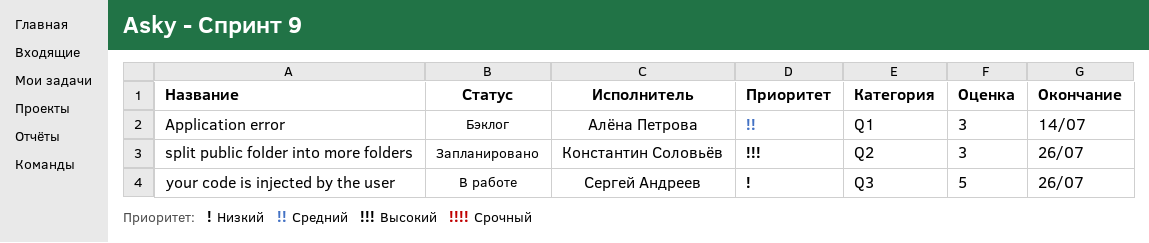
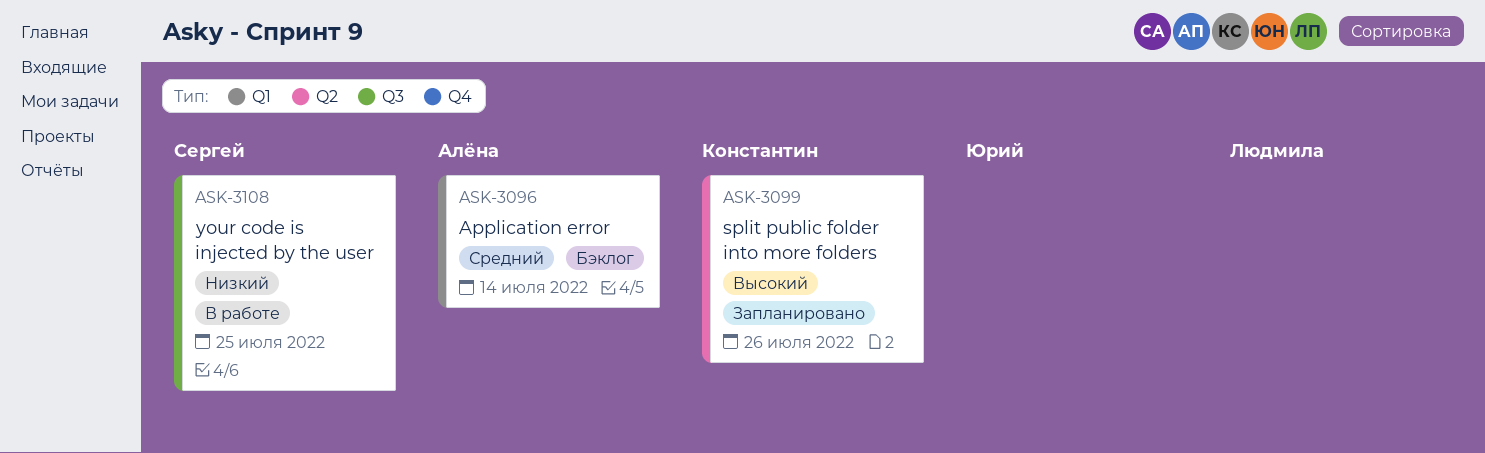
your code is injected by the user, due: Jul 26 -> Jul 25

